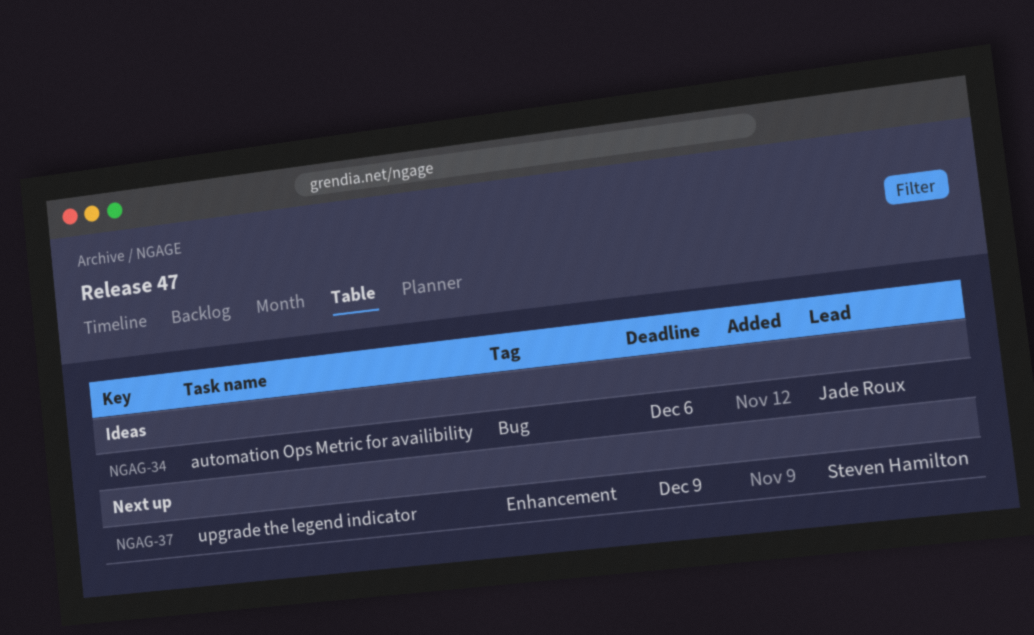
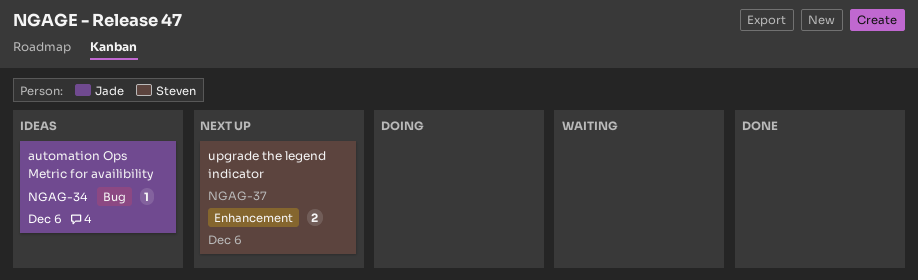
NGAG-37, due: Dec 9 -> Dec 6

